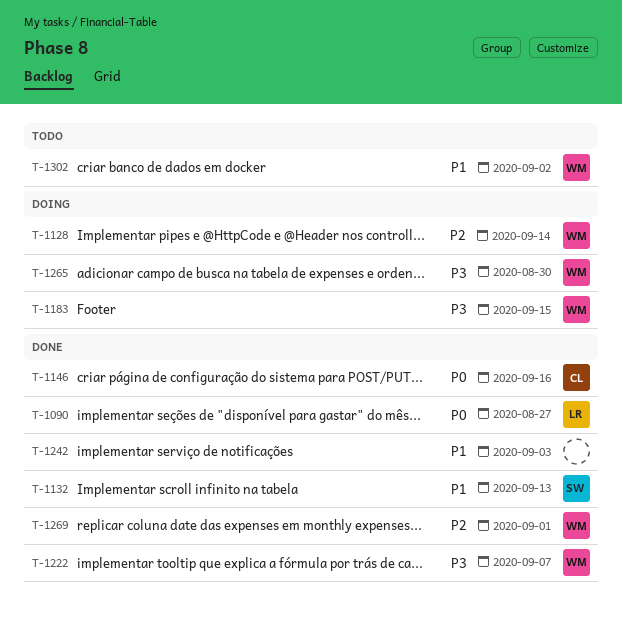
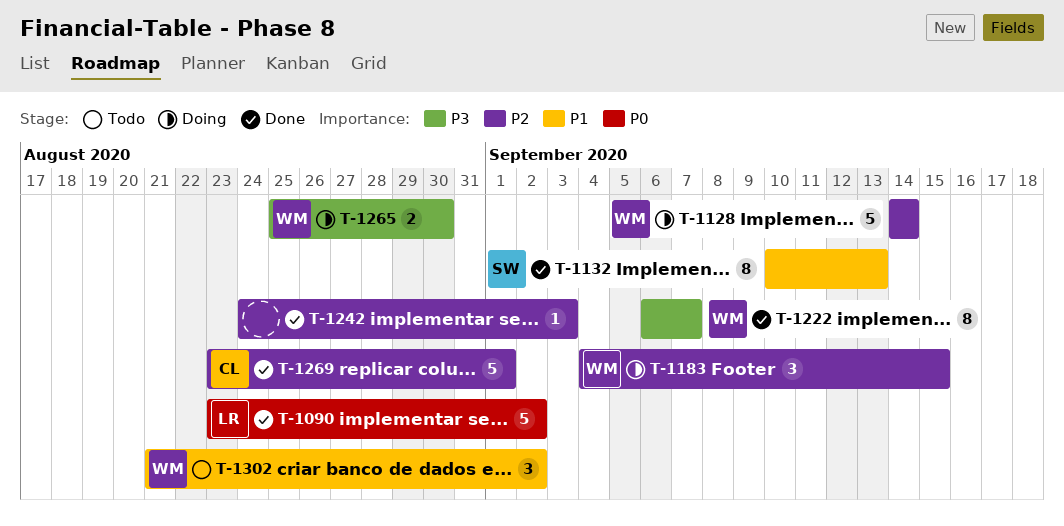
T-1090, due: Aug 27 -> Sep 2
T-1146: present -> none
T-1183, priority: P3 -> P2
T-1242, priority: P1 -> P2
T-1269, owner: WM -> CL

